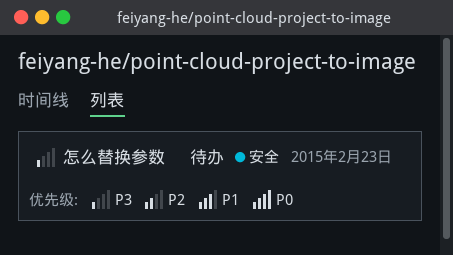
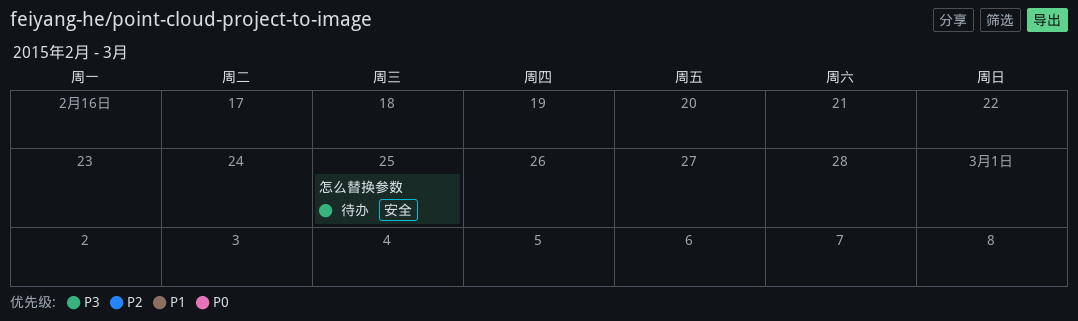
怎么替换参数, due: Feb 23 -> Feb 25

